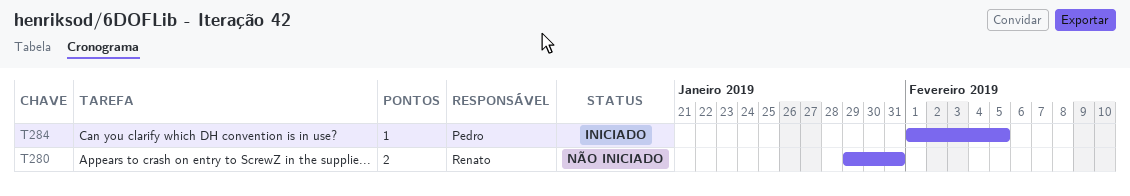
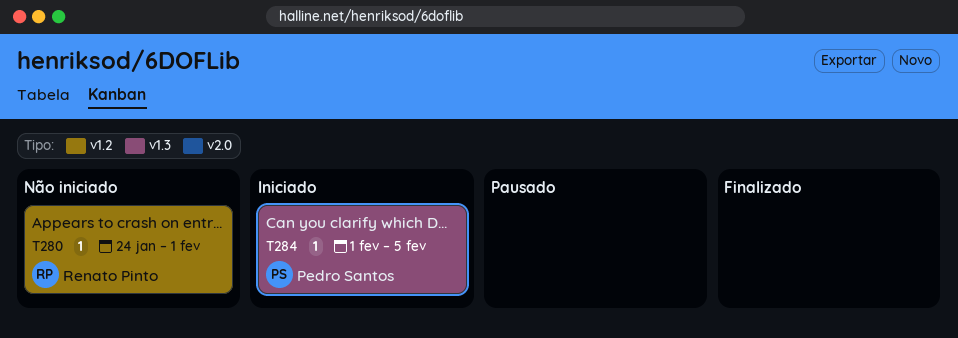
T280, estimate: 2 -> 1
T280, start: Jan 29 -> Jan 24
T280, due: Jan 31 -> Feb 1

